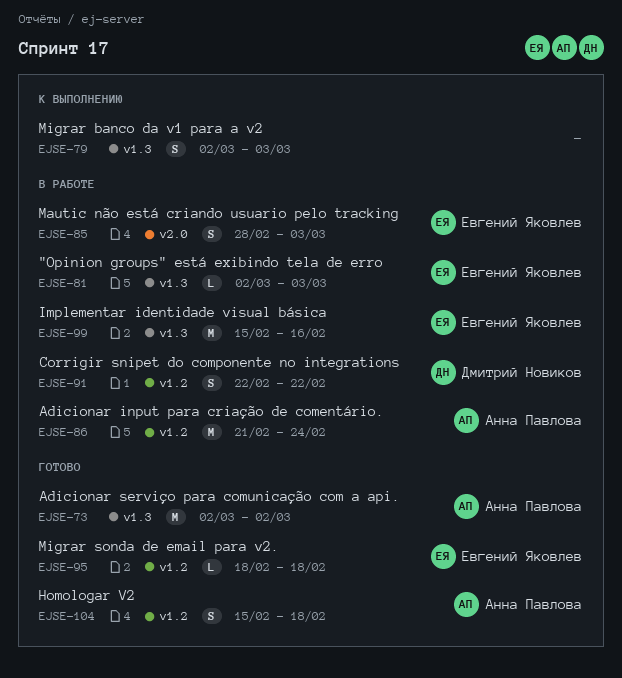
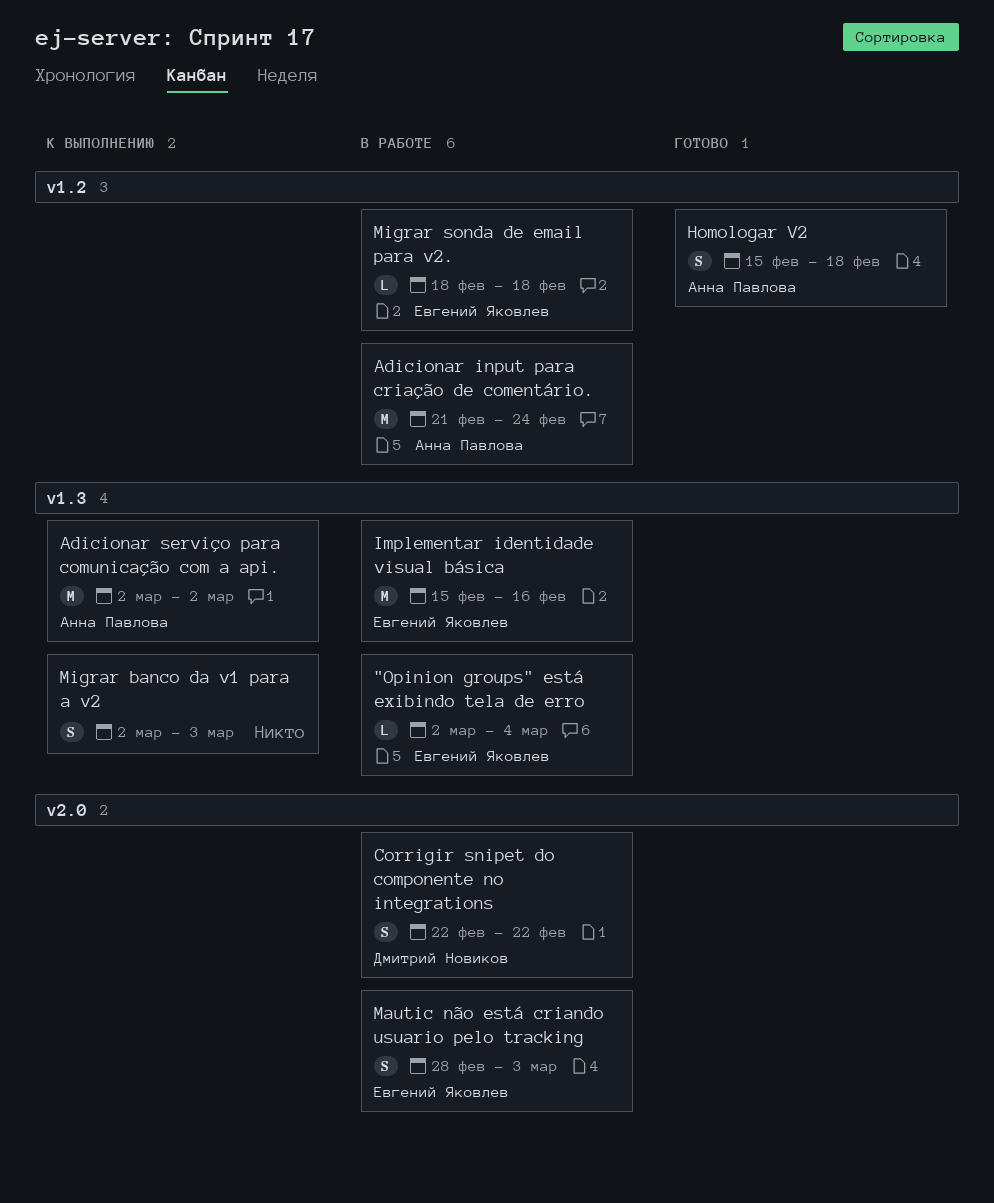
"Opinion groups" está exibindo tela de erro, due: Mar 3 -> Mar 4
Adicionar serviço para comunicação com a api., status: Готово -> К выполнению
Corrigir snipet do componente no integrations, label: v1.2 -> v2.0
Migrar sonda de email para v2., status: Готово -> В работе

